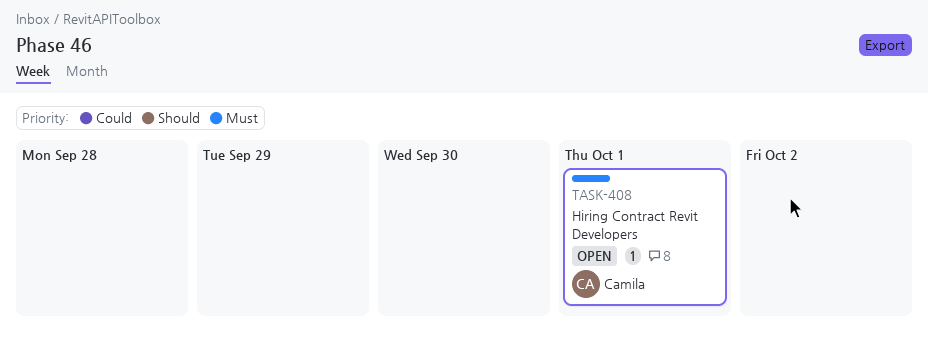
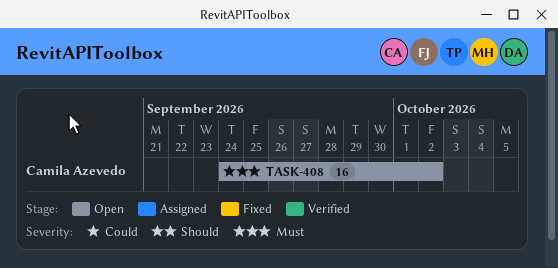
TASK-408, estimate: 1 -> 16
TASK-408, due: Oct 1 -> Oct 2

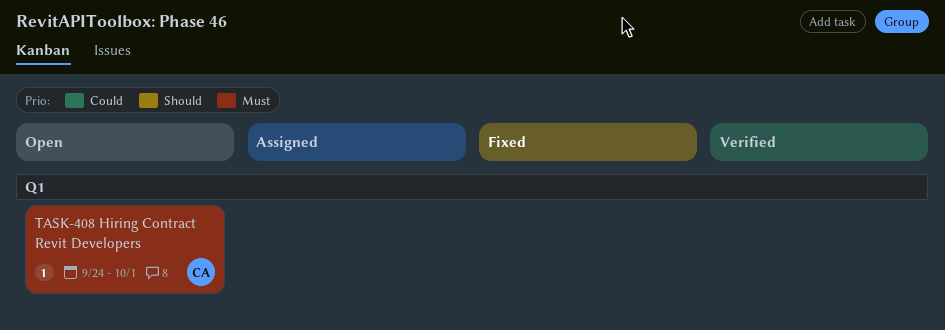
TASK-408, estimate: 16 -> 1
TASK-408, due: Oct 2 -> Oct 1

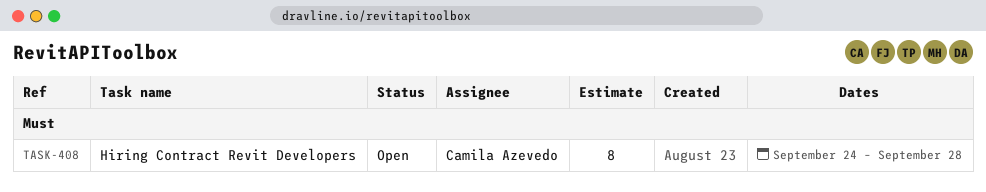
TASK-408, estimate: 1 -> 8
TASK-408, due: Oct 1 -> Sep 28

